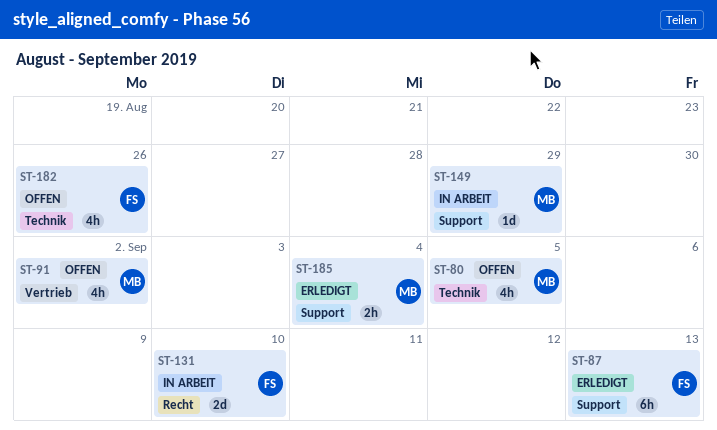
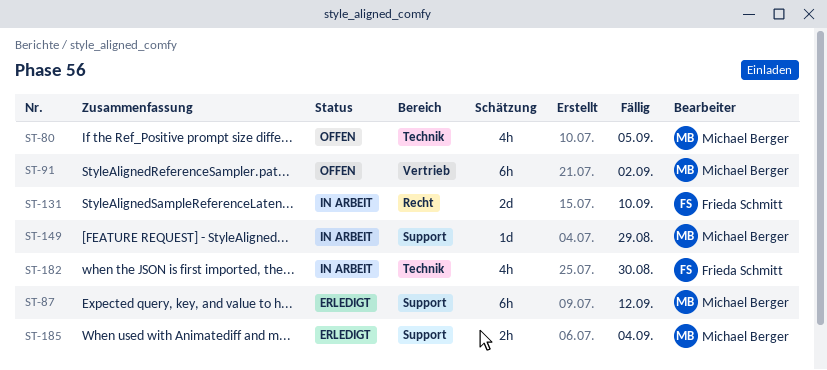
ST-87, owner: Frieda Schmitt -> Michael Berger
ST-87, due: Sep 13 -> Sep 12
ST-91, estimate: 4h -> 6h
ST-182, status: Offen -> In Arbeit
ST-182, due: Aug 26 -> Aug 30

